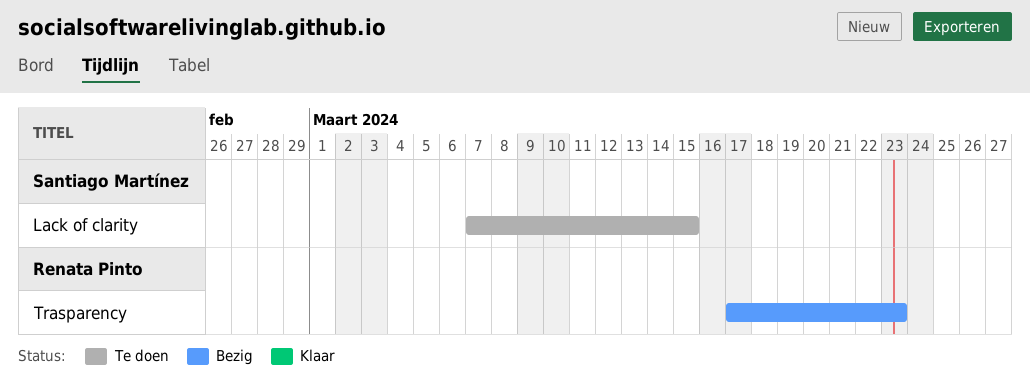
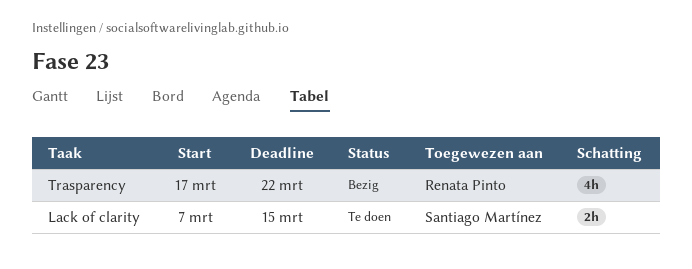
Trasparency, due: Mar 23 -> Mar 22

